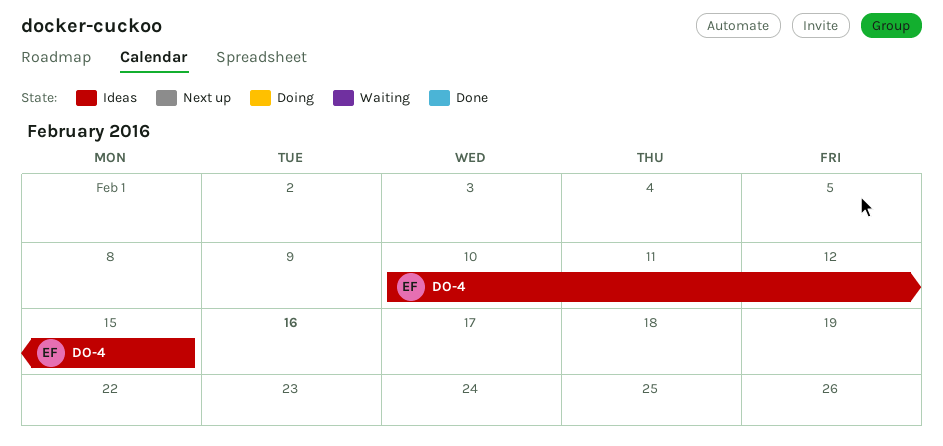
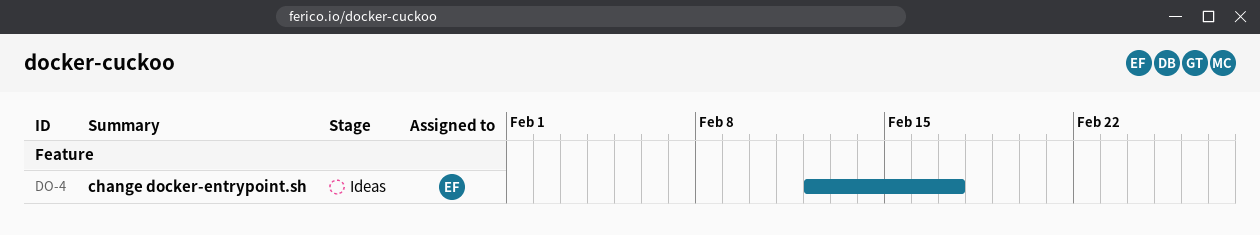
DO-4, start: Feb 10 -> Feb 12
DO-4, due: Feb 15 -> Feb 17

